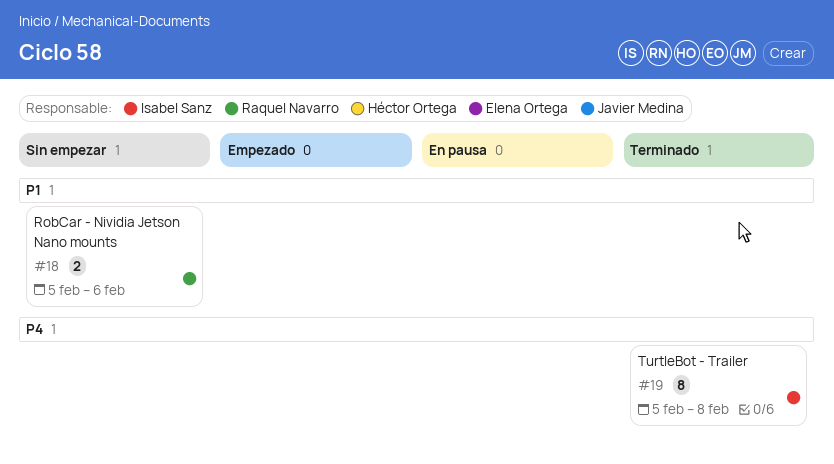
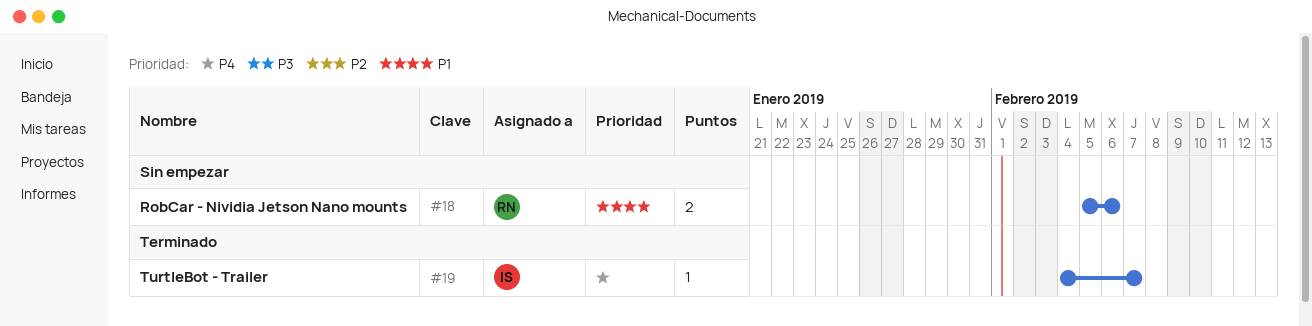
#19, estimate: 8 -> 1
#19, start: Feb 5 -> Feb 4
#19, due: Feb 8 -> Feb 7

